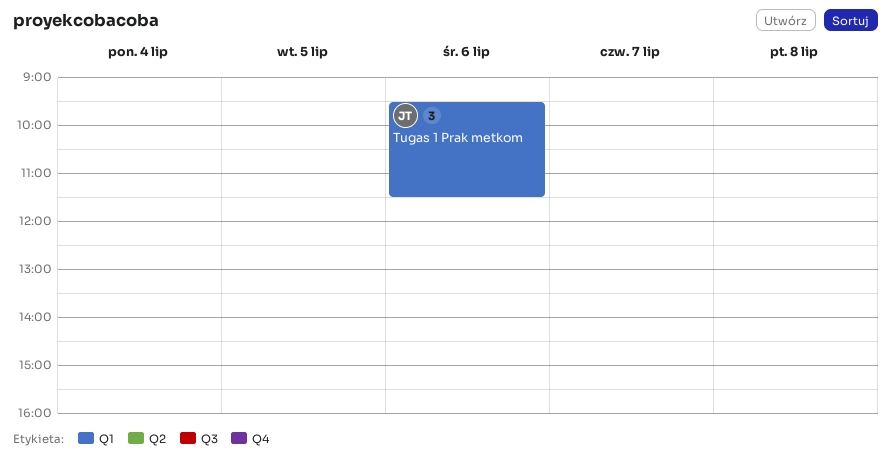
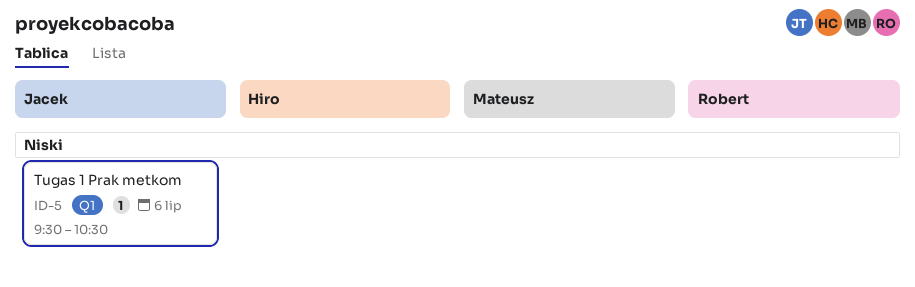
Tugas 1 Prak metkom, estimate: 3 -> 1
Tugas 1 Prak metkom, ends: 11:30 -> 10:30

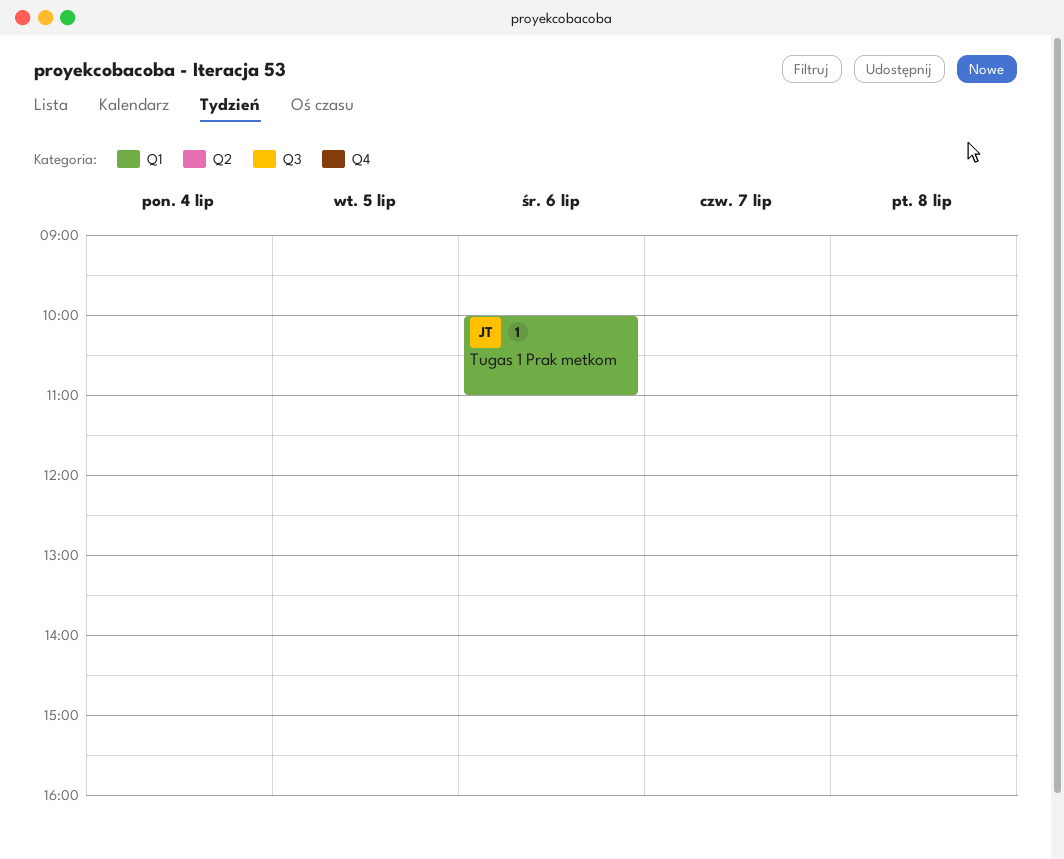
Tugas 1 Prak metkom, begins: 09:30 -> 10:00
Tugas 1 Prak metkom, ends: 10:30 -> 11:00

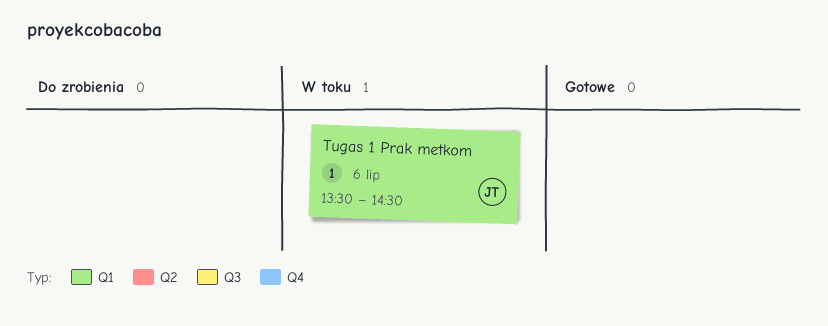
Tugas 1 Prak metkom, begins: 10:00 -> 13:30
Tugas 1 Prak metkom, ends: 11:00 -> 14:30

